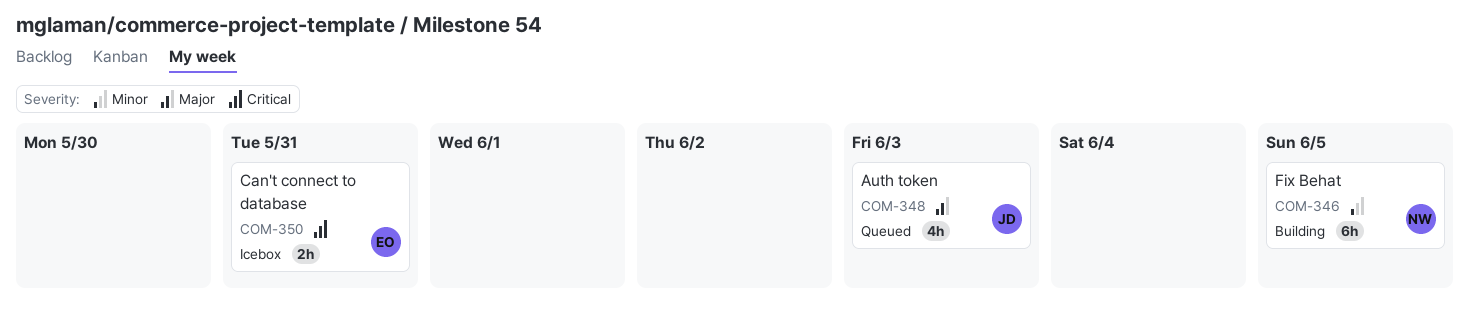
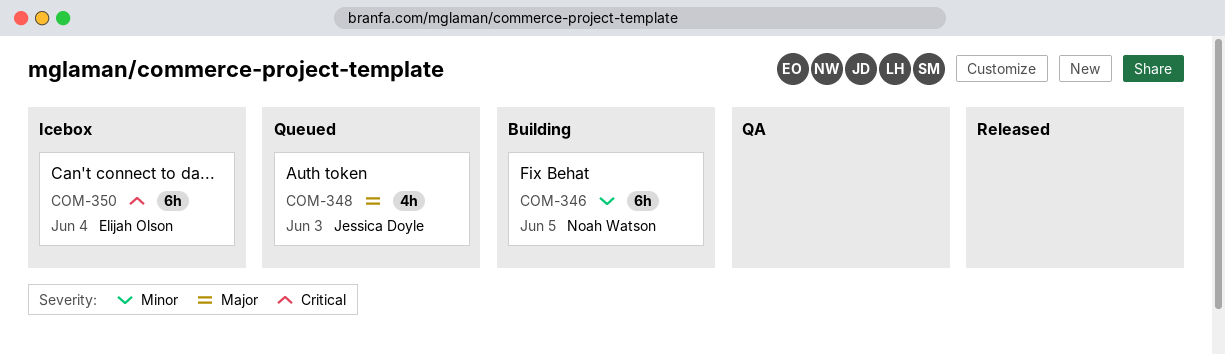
COM-350, estimate: 2h -> 6h
COM-350, due: May 31 -> Jun 4

